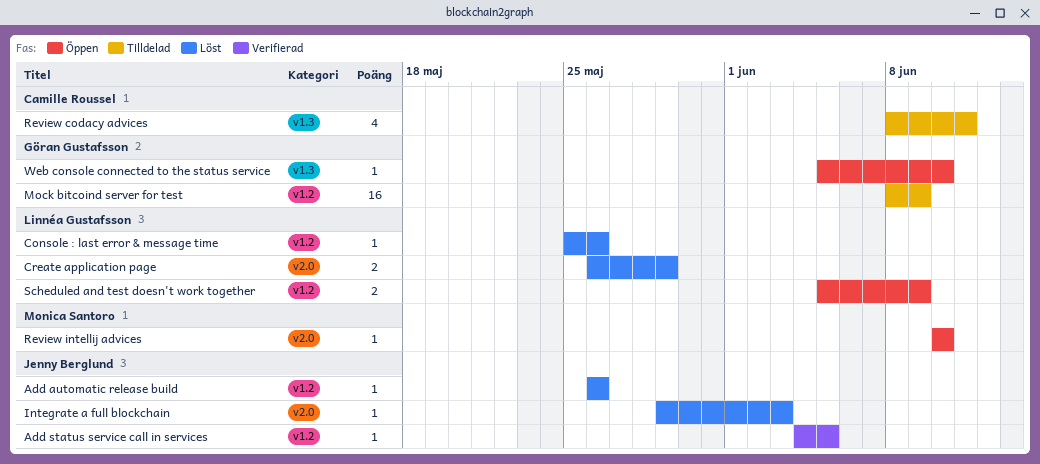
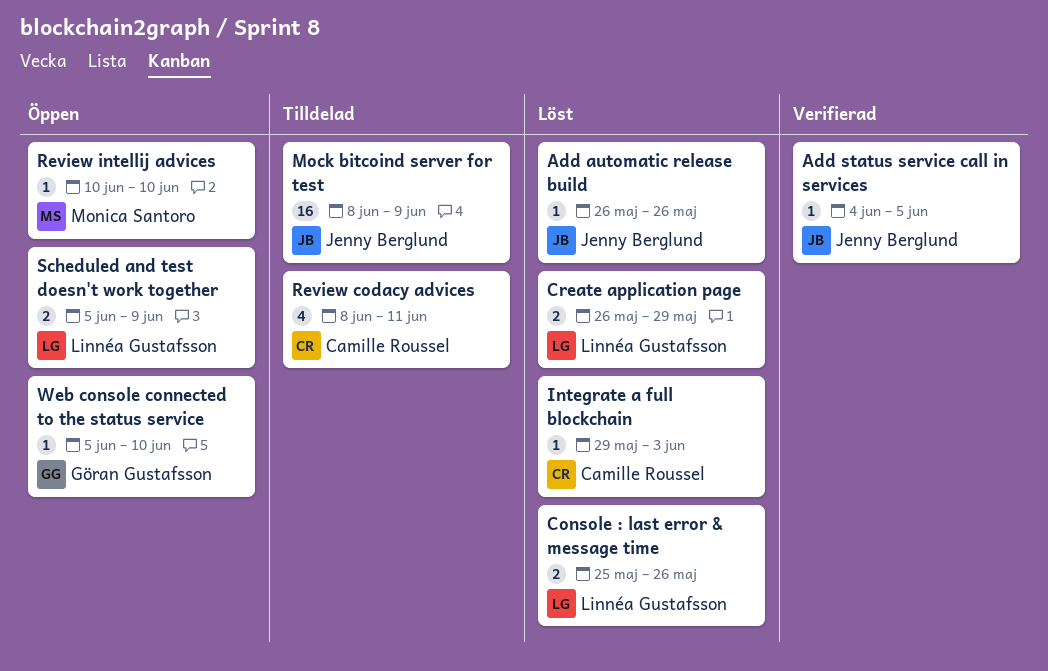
Console : last error & message time, estimate: 1 -> 2
Integrate a full blockchain, owner: Jenny Berglund -> Camille Roussel
Mock bitcoind server for test, owner: Göran Gustafsson -> Jenny Berglund

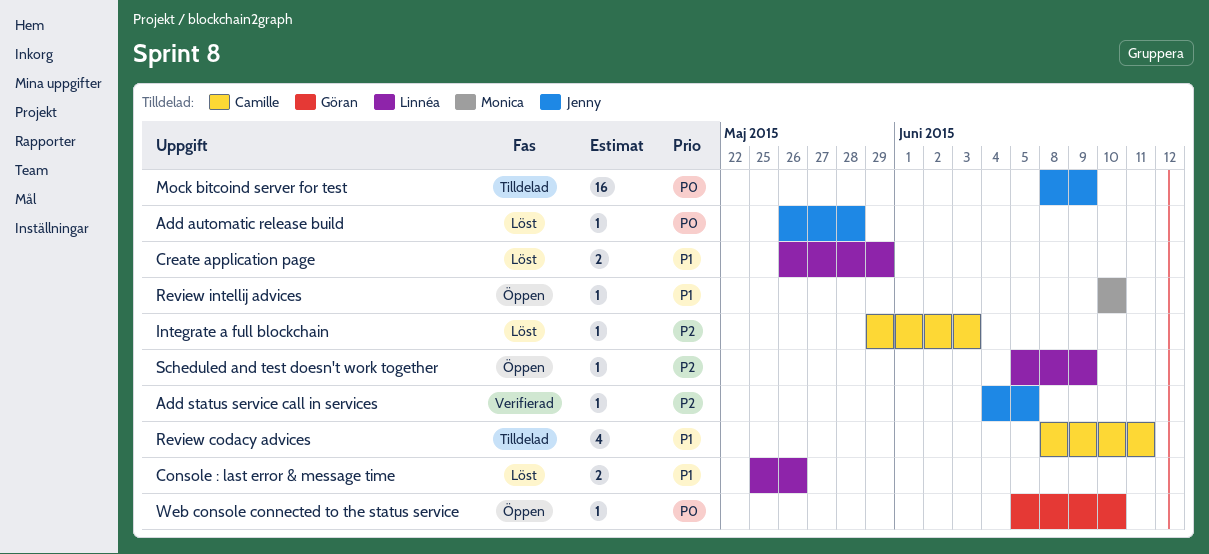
Add automatic release build, due: May 26 -> May 28
Scheduled and test doesn't work together, estimate: 2 -> 1

